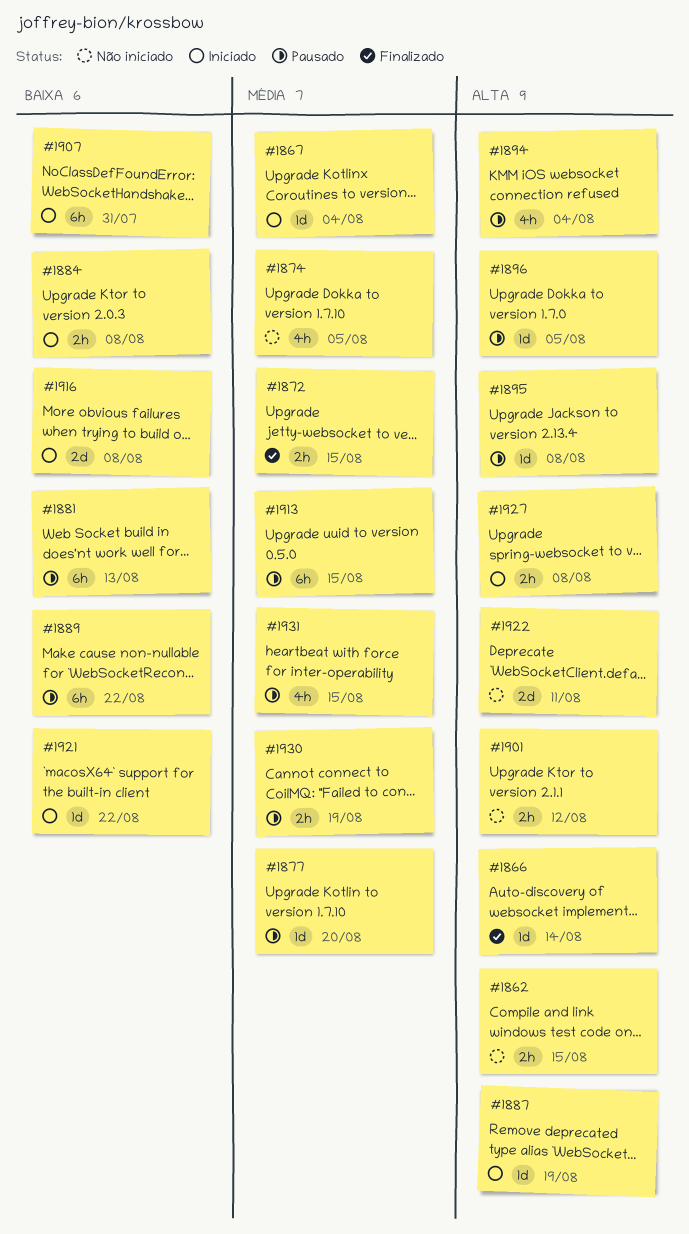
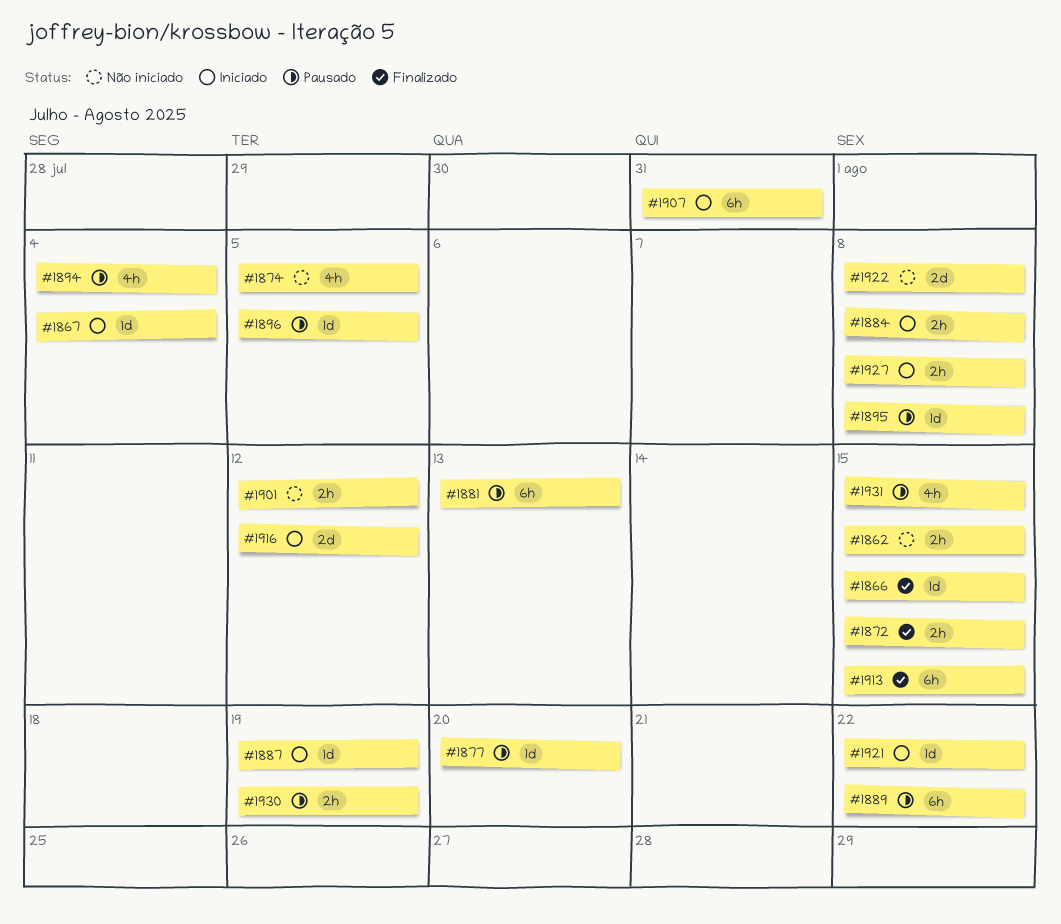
#1866, due: Aug 14 -> Aug 15
#1913, status: Pausado -> Finalizado
#1916, due: Aug 8 -> Aug 12
#1922, due: Aug 11 -> Aug 8

